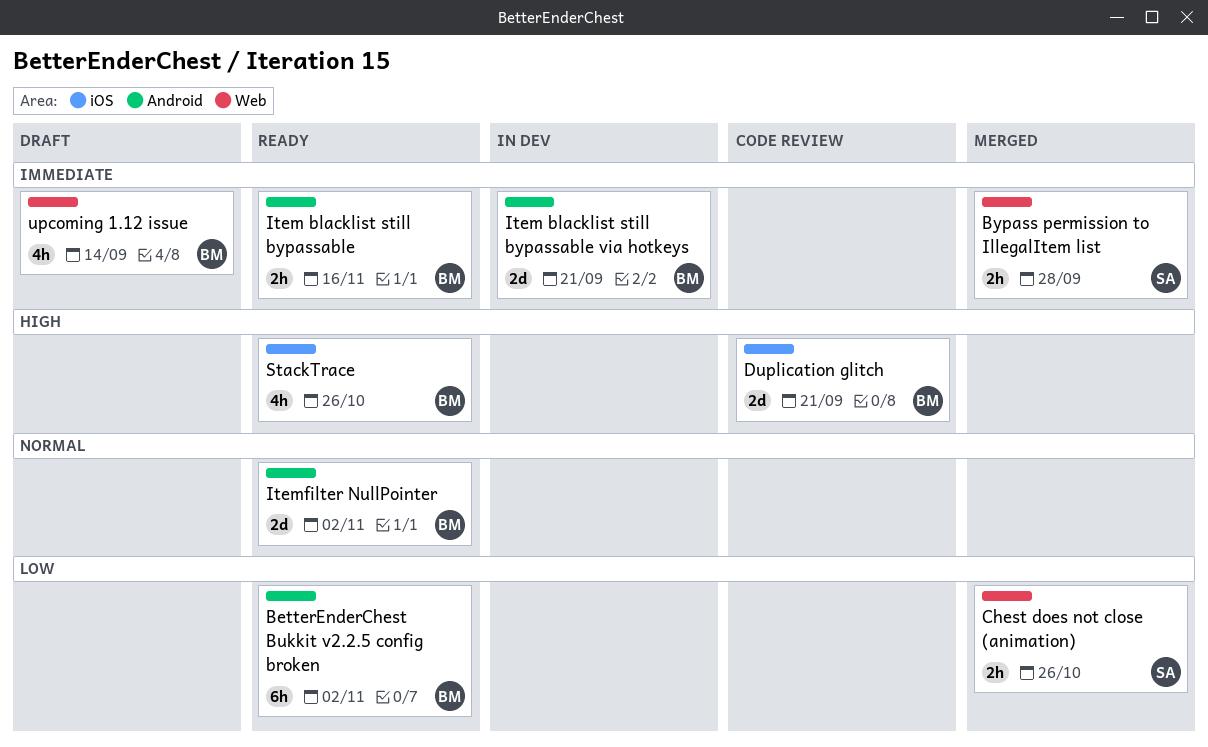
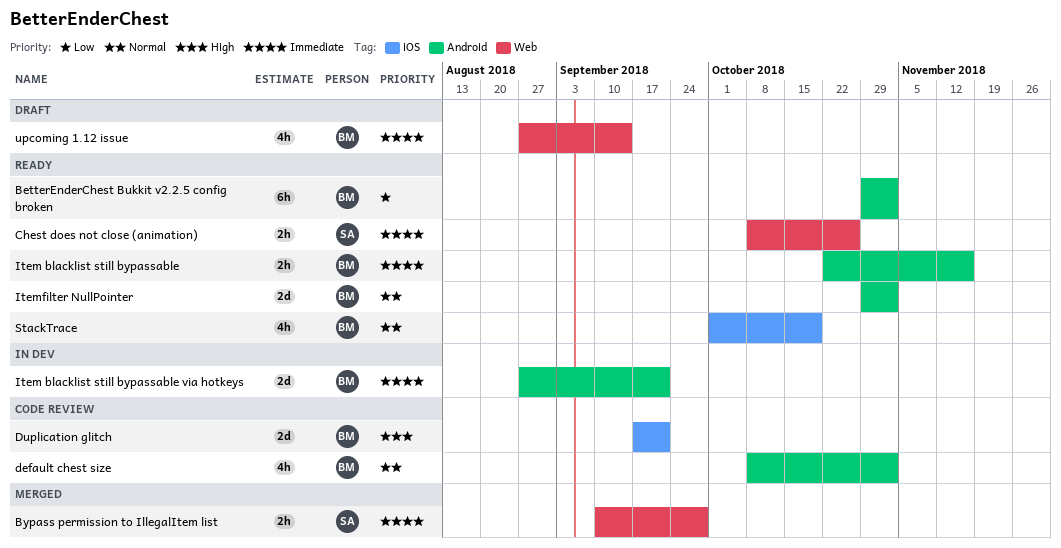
Chest does not close (animation), status: Merged -> Ready
Chest does not close (animation), priority: Low -> Immediate
default chest size: none -> present
StackTrace, priority: High -> Normal
StackTrace, due: Oct 26 -> Oct 19

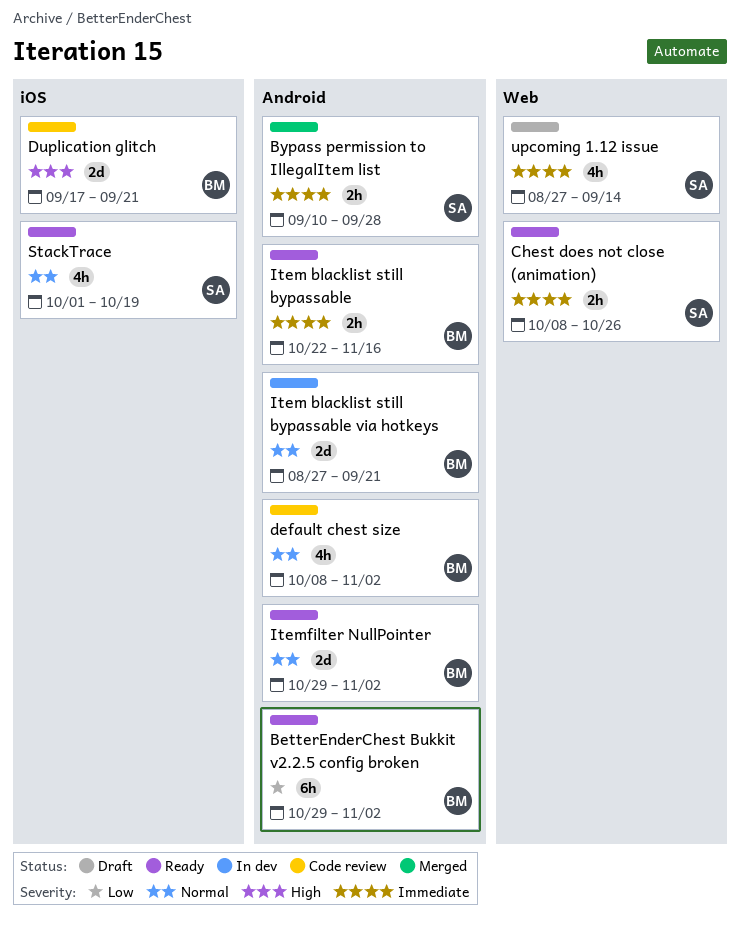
Bypass permission to IllegalItem list, label: Web -> Android
Item blacklist still bypassable via hotkeys, priority: Immediate -> Normal
StackTrace, owner: BM -> SA
upcoming 1.12 issue, owner: BM -> SA

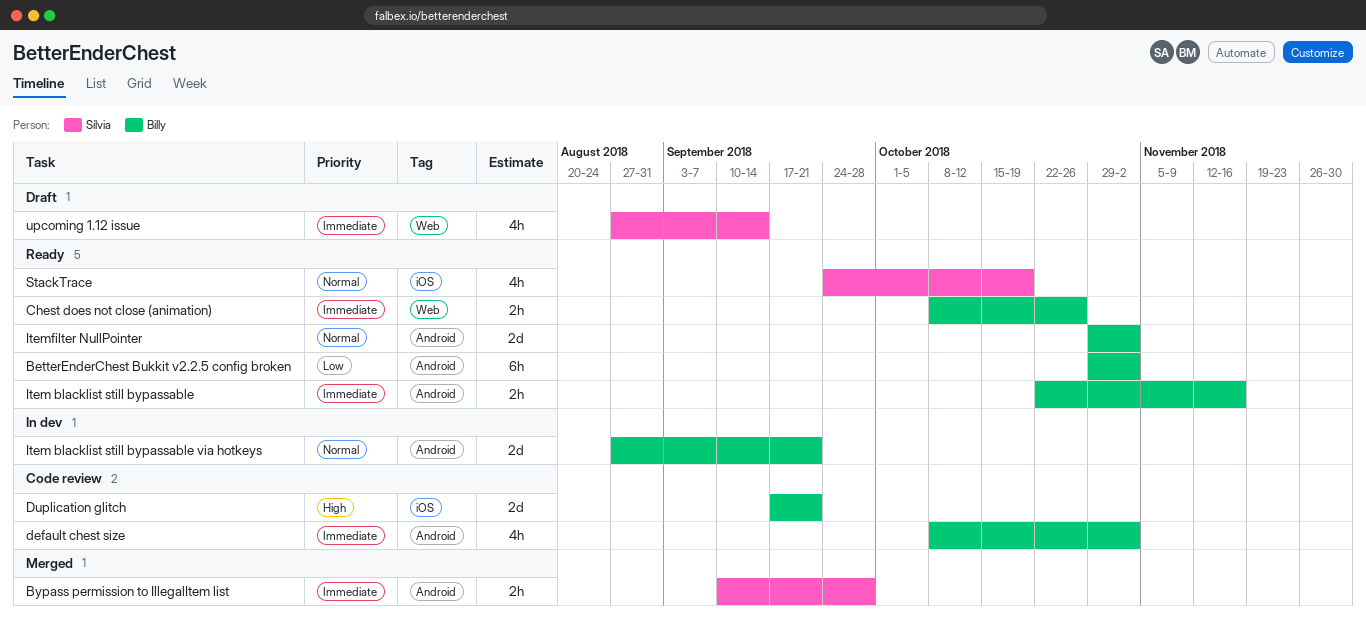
Chest does not close (animation), owner: Sílvia -> Billy
default chest size, priority: Normal -> Immediate
StackTrace, start: Oct 1 -> Sep 24

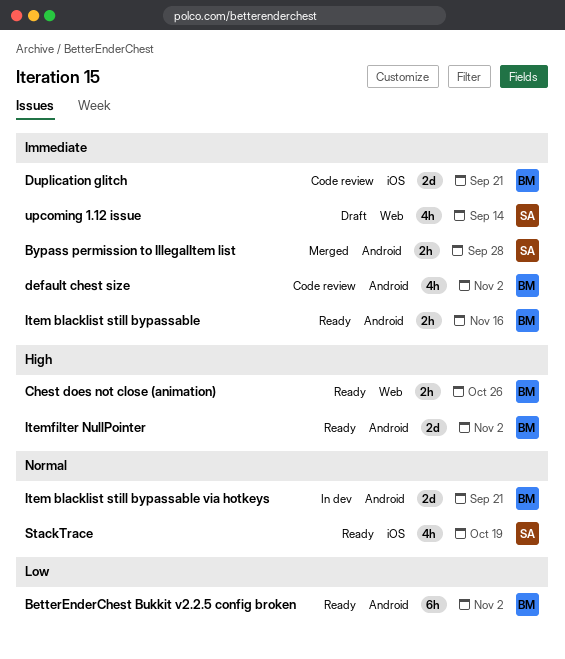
Chest does not close (animation), priority: Immediate -> High
Duplication glitch, priority: High -> Immediate
Itemfilter NullPointer, priority: Normal -> High

